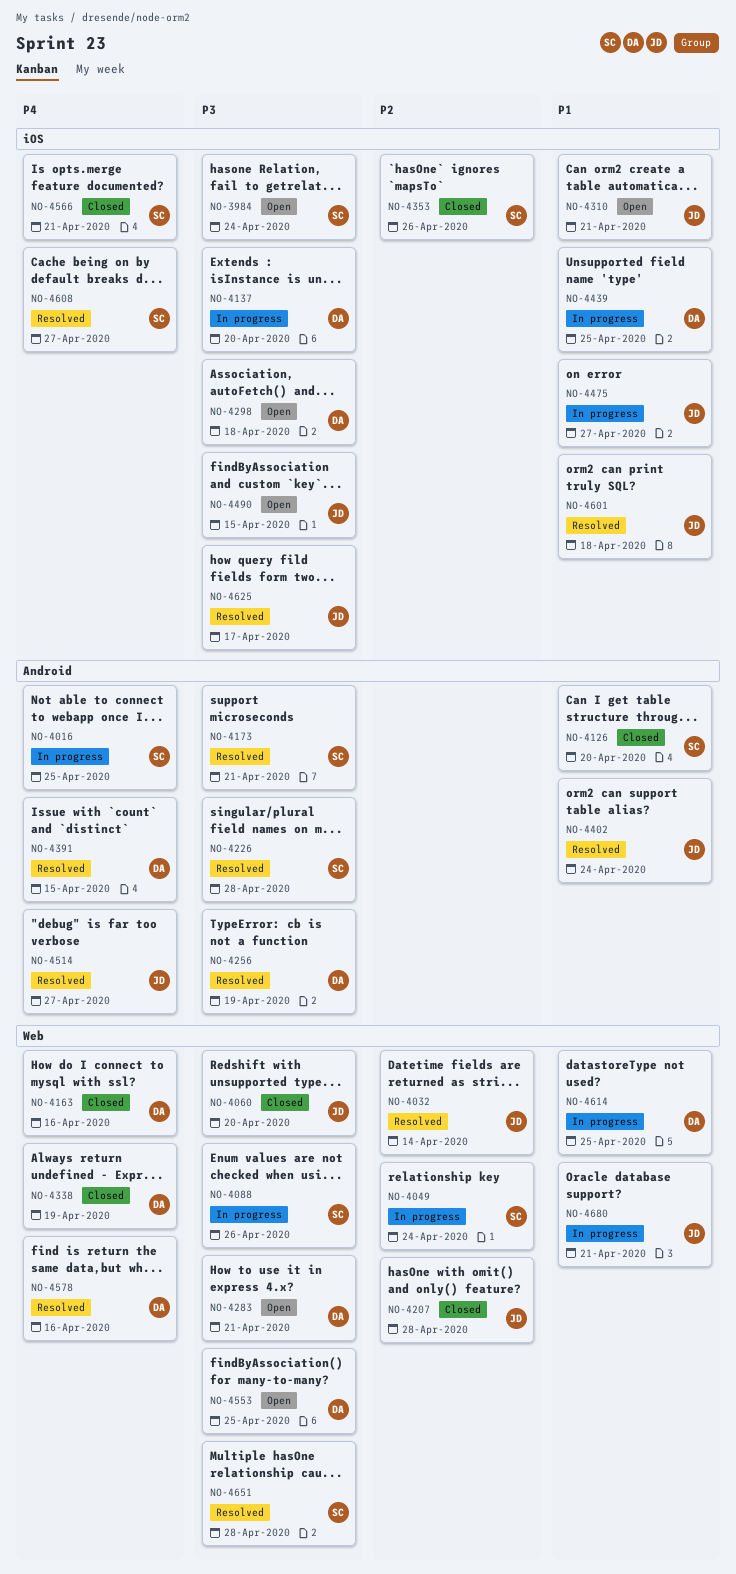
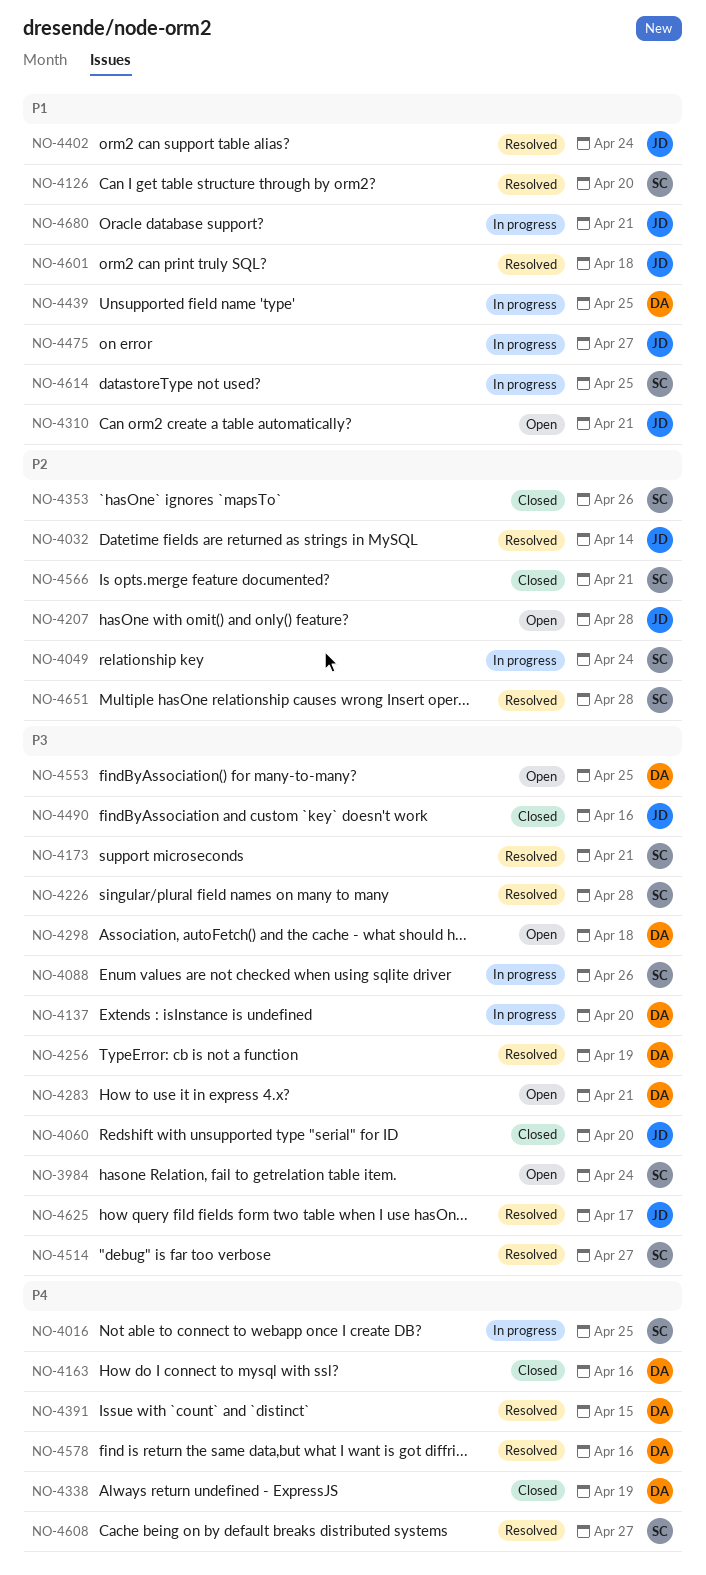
NO-4126, status: Closed -> Resolved
NO-4207, status: Closed -> Open
NO-4490, status: Open -> Closed
NO-4490, due: Apr 15 -> Apr 16
NO-4514, owner: JD -> SC
NO-4514, priority: P4 -> P3
NO-4566, priority: P4 -> P2
NO-4614, owner: DA -> SC
NO-4651, priority: P3 -> P2

